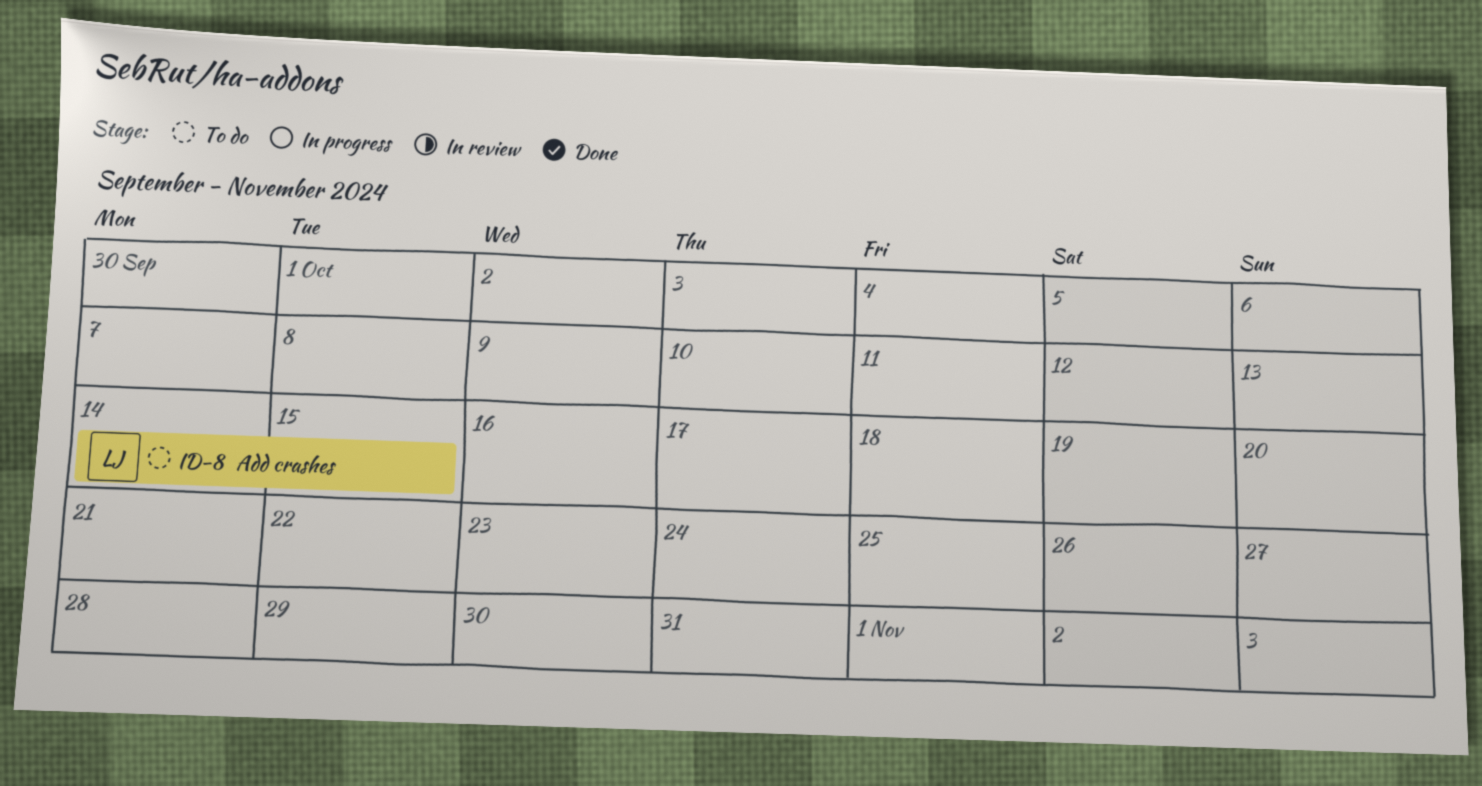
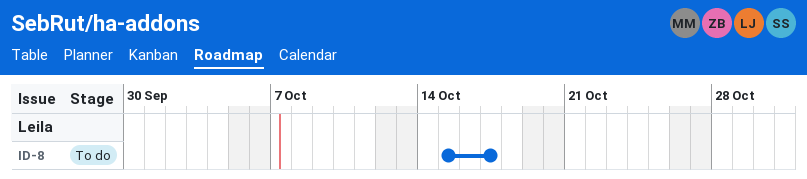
ID-8, start: Oct 14 -> Oct 15
ID-8, due: Oct 15 -> Oct 17

